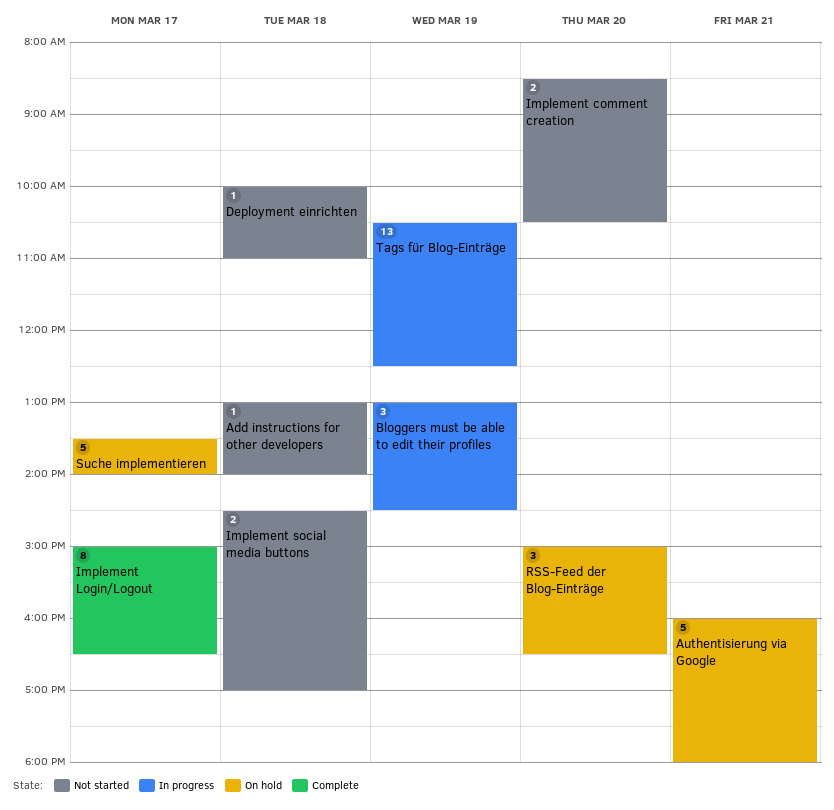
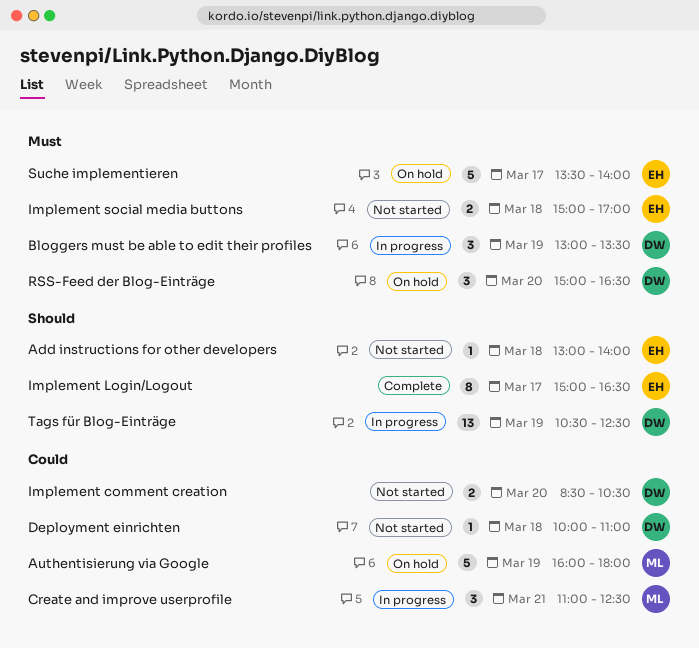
Authentisierung via Google, day: Mar 21 -> Mar 19
Bloggers must be able to edit their profiles, ends: 14:30 -> 13:30
Create and improve userprofile: none -> present
Implement social media buttons, begins: 14:30 -> 15:00

